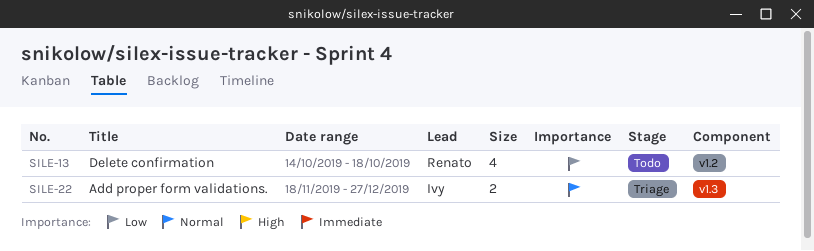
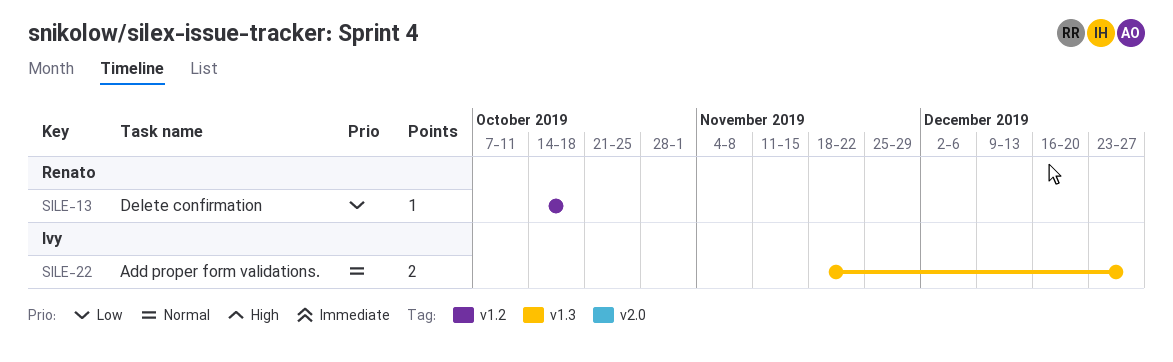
SILE-13, estimate: 4 -> 1

